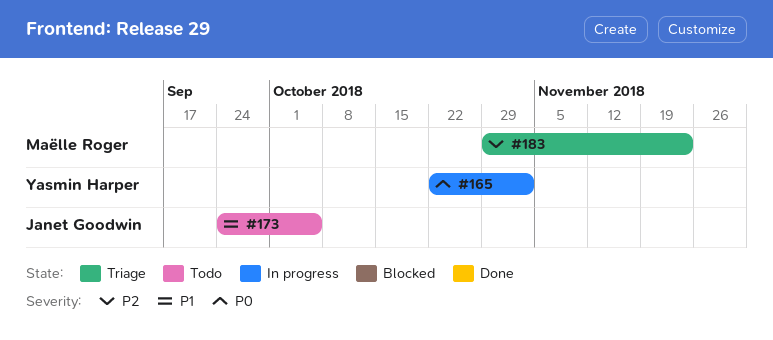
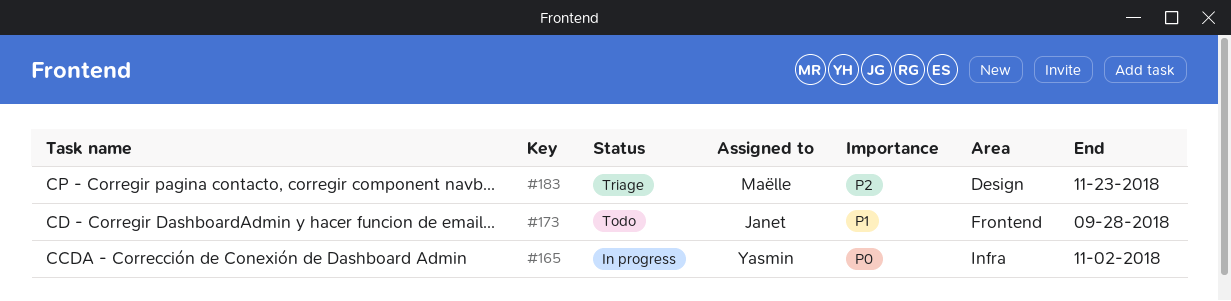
#173, due: Oct 5 -> Sep 28

